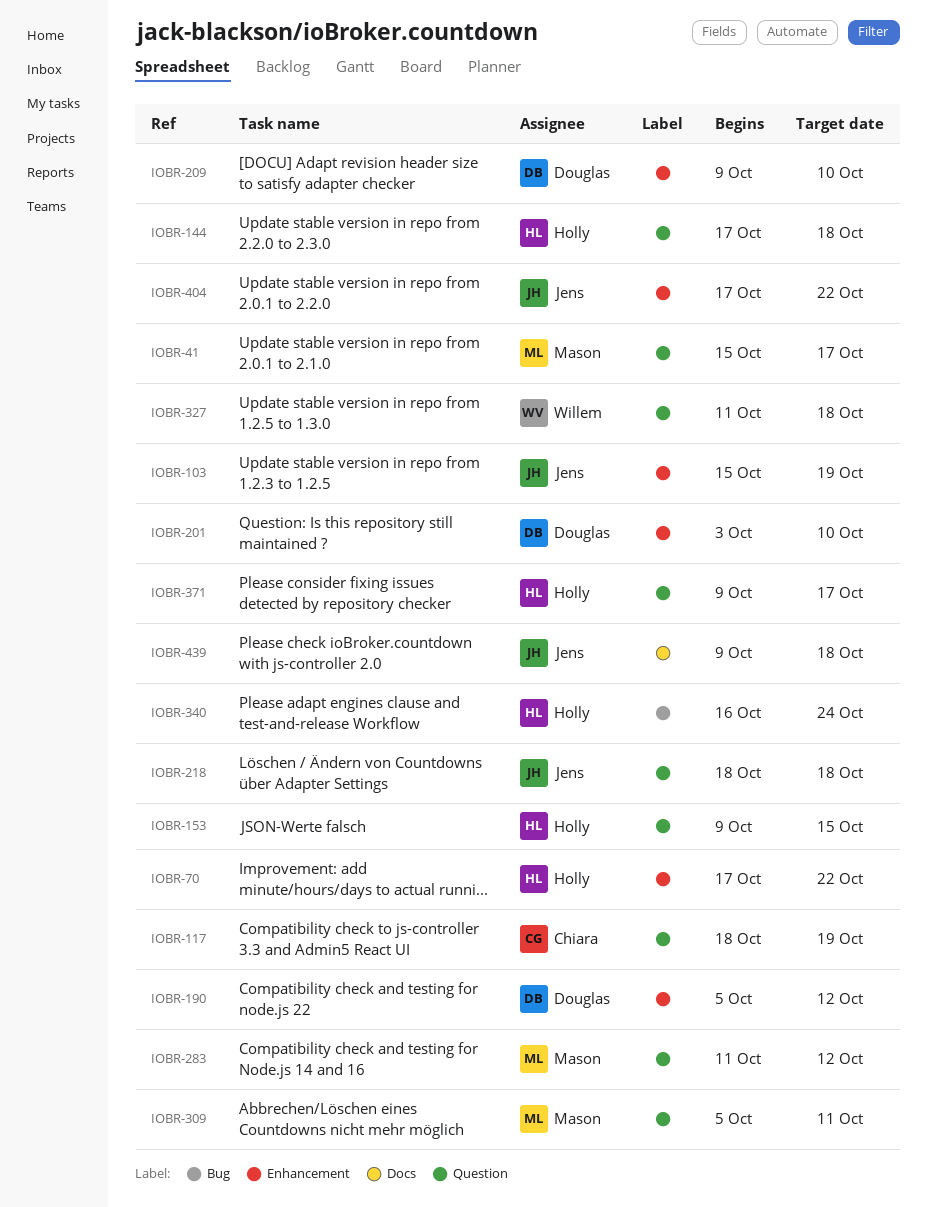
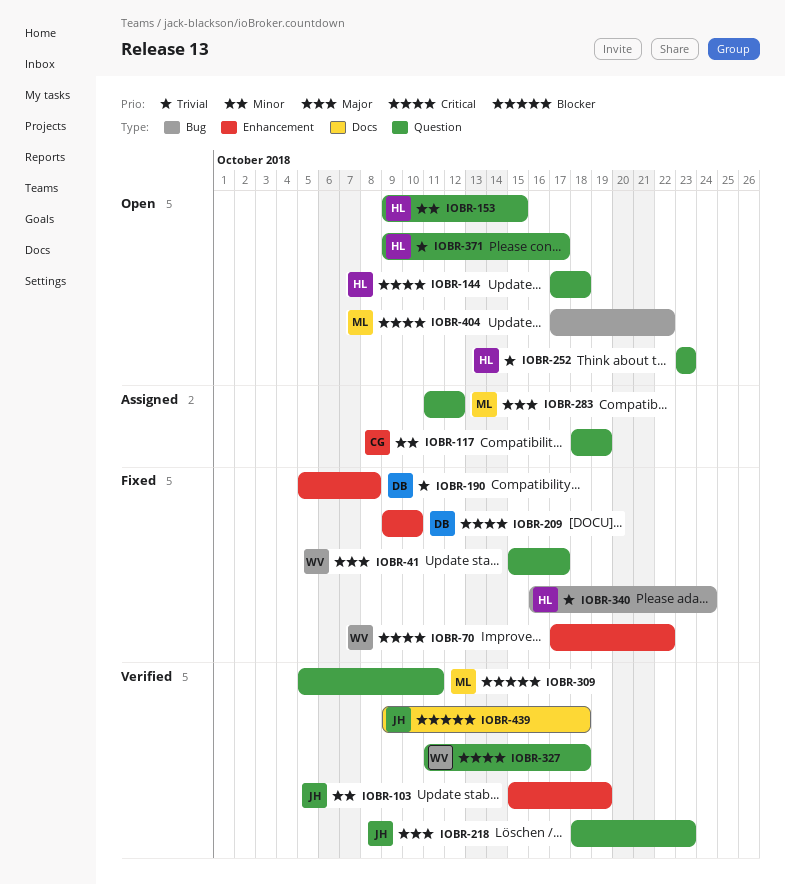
IOBR-41, owner: Mason -> Willem
IOBR-70, owner: Holly -> Willem
IOBR-190, due: Oct 12 -> Oct 8
IOBR-201: present -> none
IOBR-218, due: Oct 18 -> Oct 23
IOBR-252: none -> present
IOBR-404, owner: Jens -> Mason
IOBR-404, label: Enhancement -> Bug

